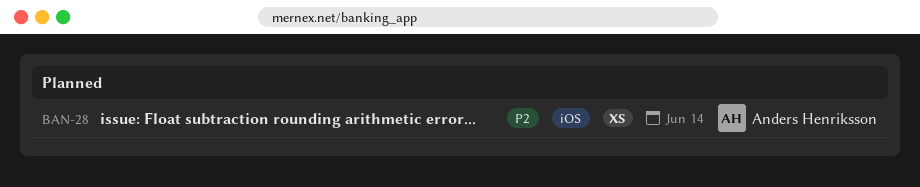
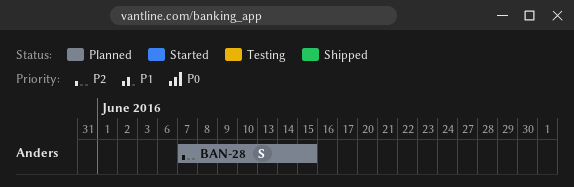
BAN-28, estimate: XS -> S
BAN-28, due: Jun 14 -> Jun 15

